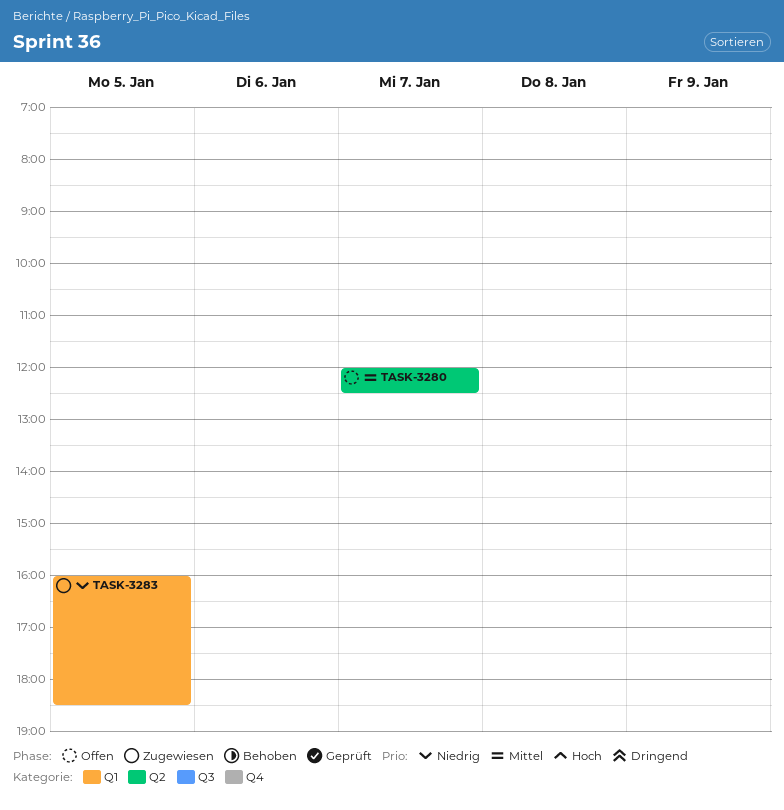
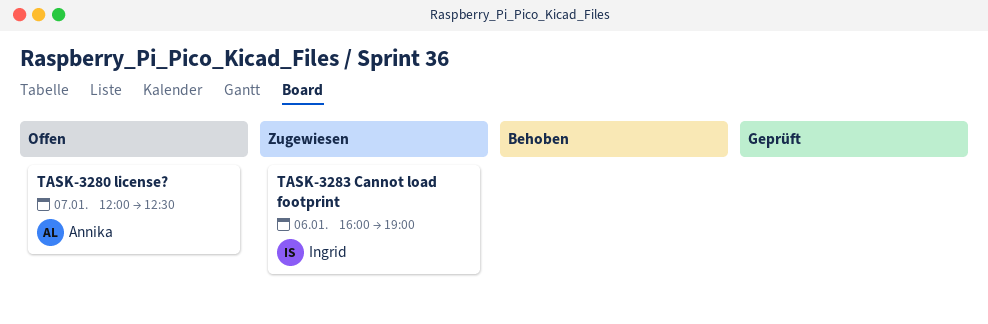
TASK-3283, day: Jan 5 -> Jan 6
TASK-3283, ends: 18:30 -> 19:00

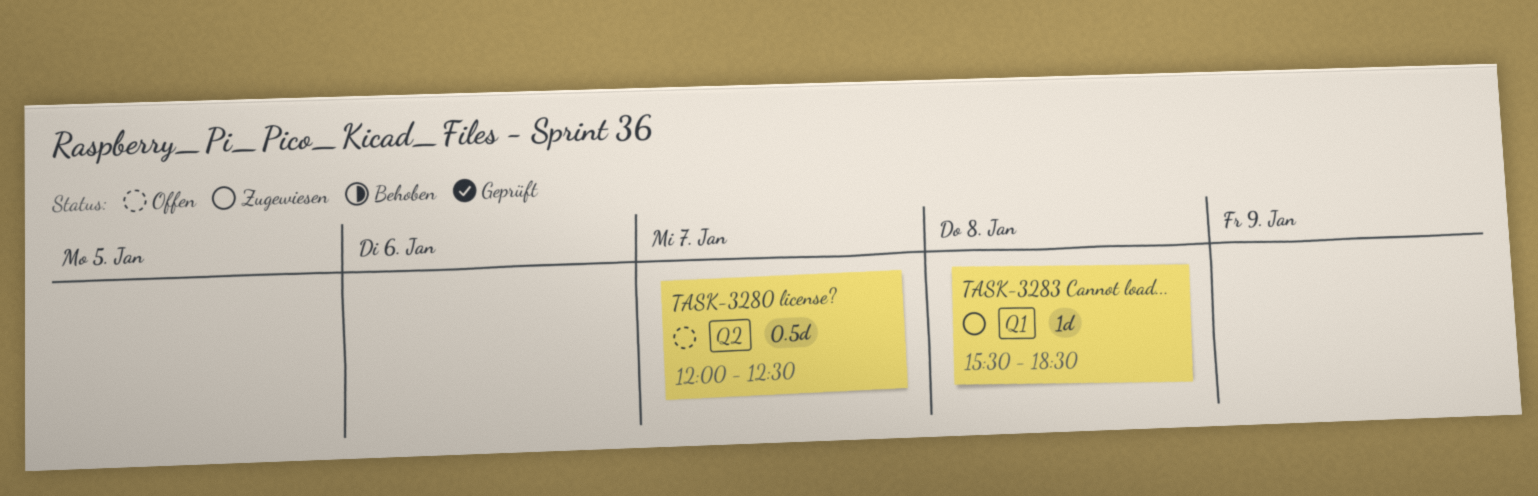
TASK-3283, day: Jan 6 -> Jan 8
TASK-3283, begins: 16:00 -> 15:30
TASK-3283, ends: 19:00 -> 18:30

